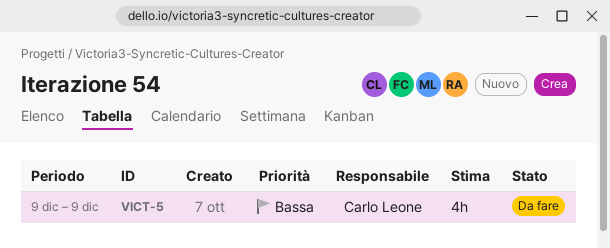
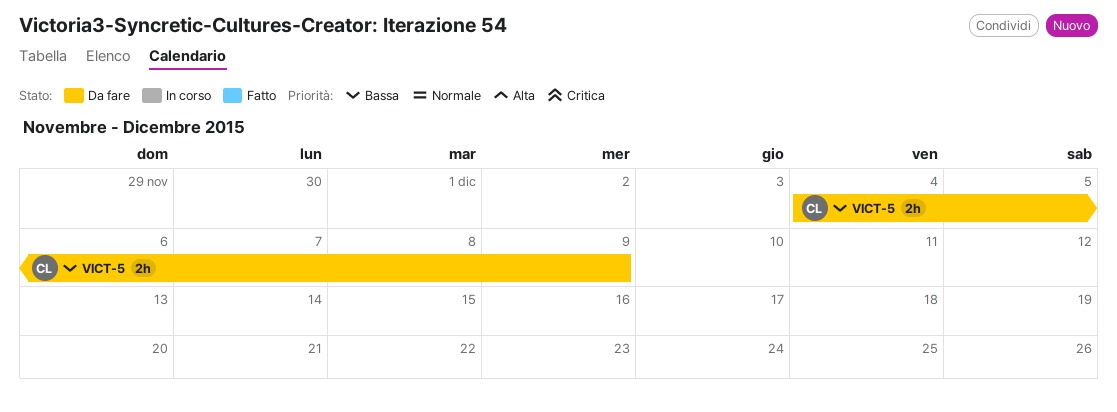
VICT-5, estimate: 4h -> 2h
VICT-5, start: Dec 9 -> Dec 4

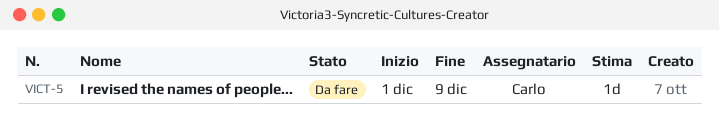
VICT-5, estimate: 2h -> 1d
VICT-5, start: Dec 4 -> Dec 1

